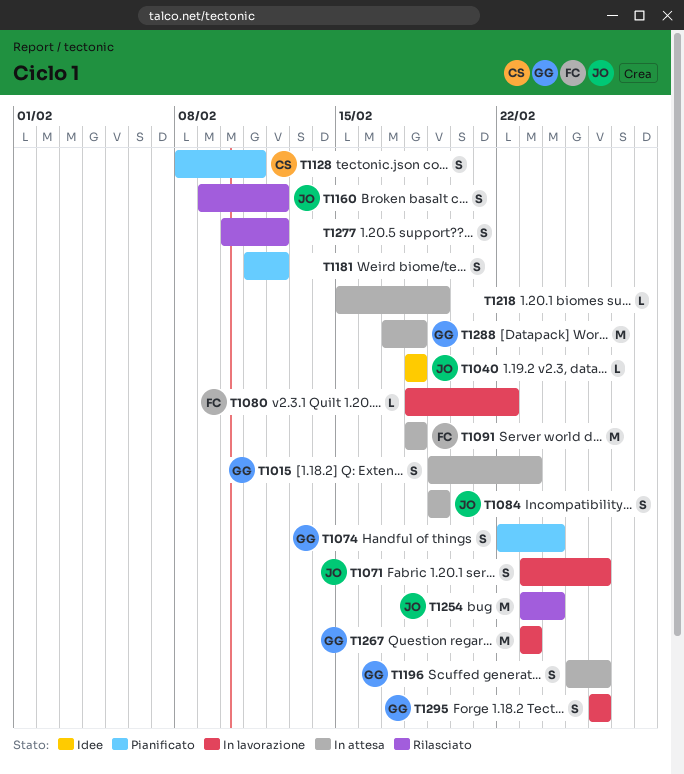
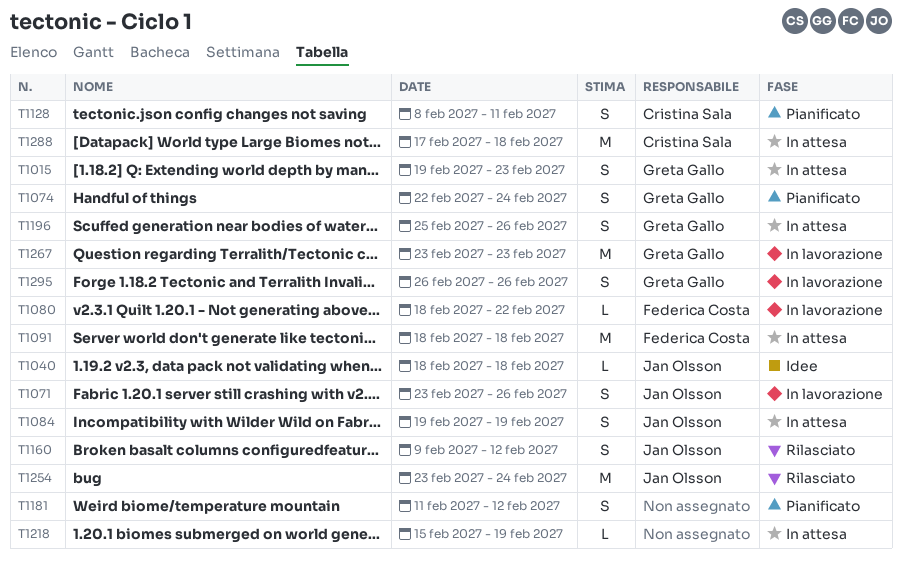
T1277: present -> none
T1288, owner: Greta Gallo -> Cristina Sala

